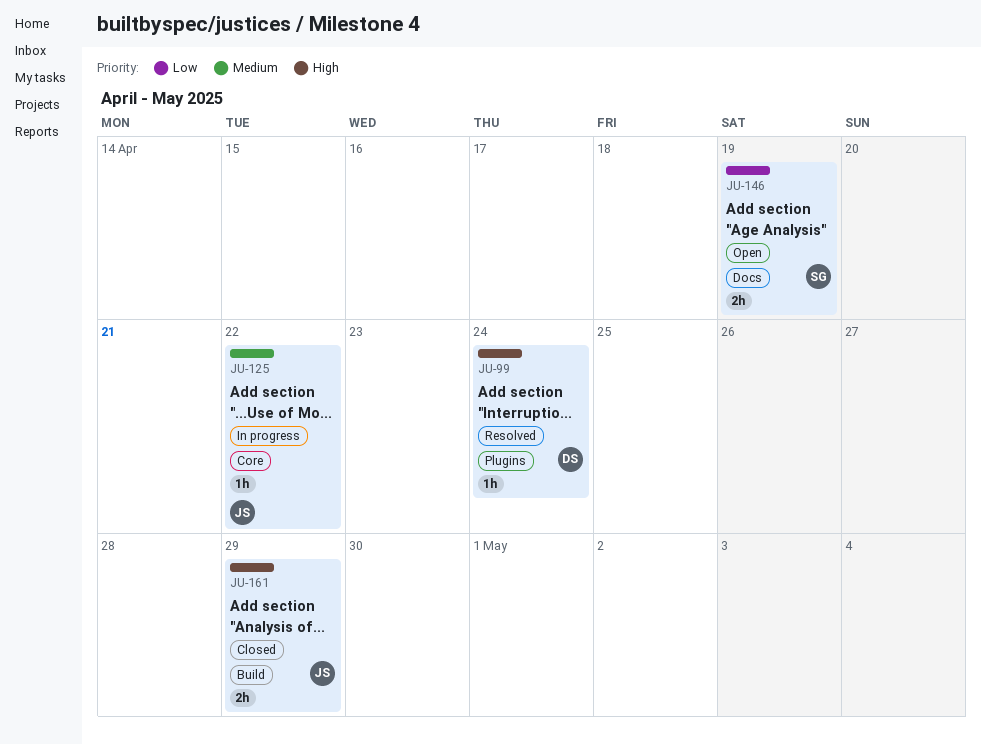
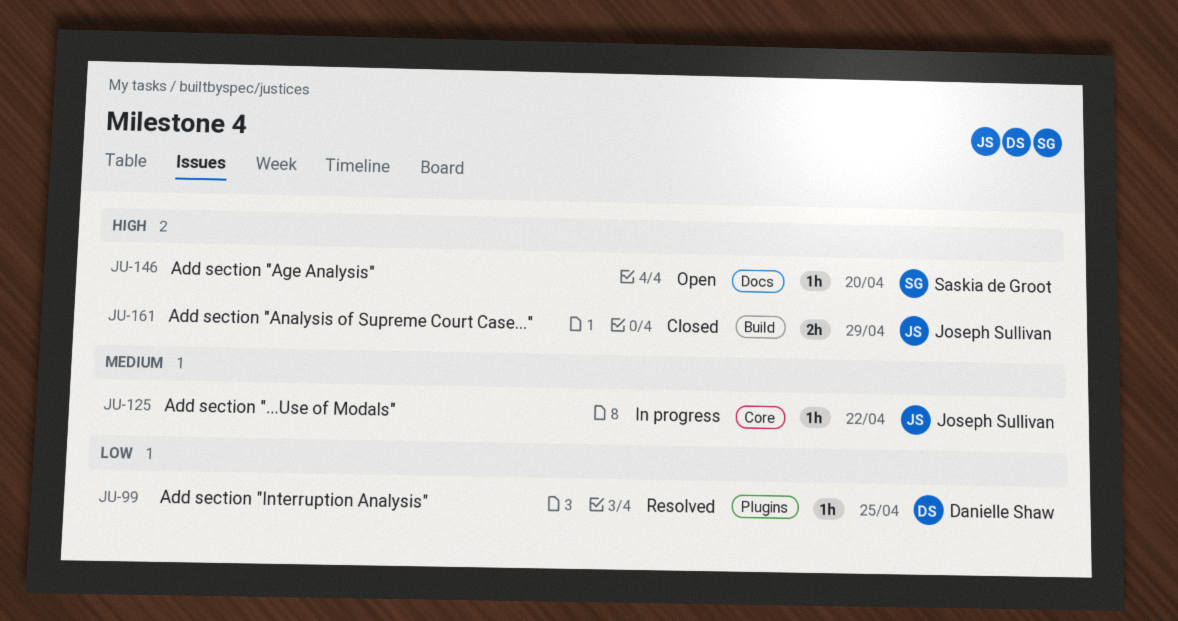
JU-99, priority: High -> Low
JU-99, due: Apr 24 -> Apr 25
JU-146, priority: Low -> High
JU-146, estimate: 2h -> 1h
JU-146, due: Apr 19 -> Apr 20

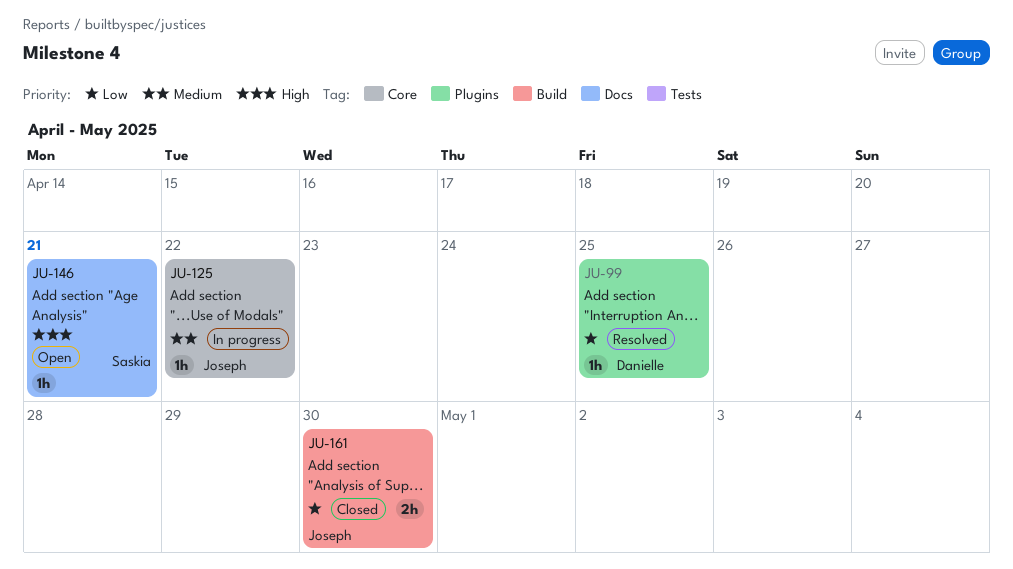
JU-146, due: Apr 20 -> Apr 21
JU-161, priority: High -> Low
JU-161, due: Apr 29 -> Apr 30

